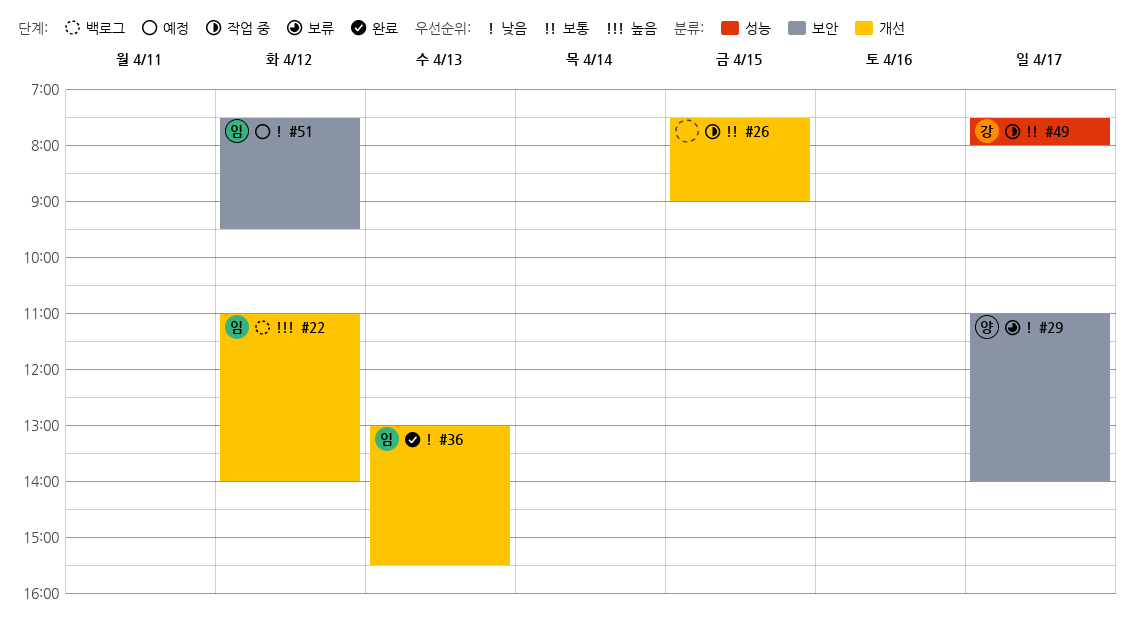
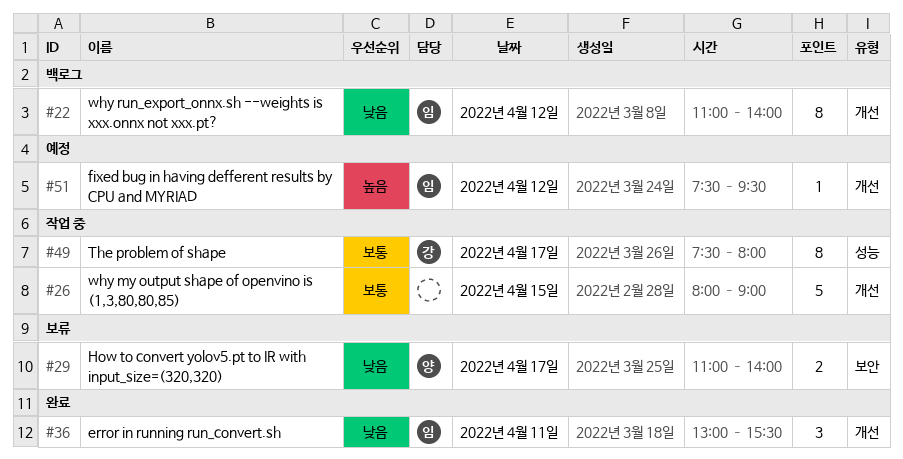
#22, priority: 높음 -> 낮음
#26, begins: 07:30 -> 08:00
#36, day: Apr 13 -> Apr 11
#51, priority: 낮음 -> 높음
#51, label: 보안 -> 개선

